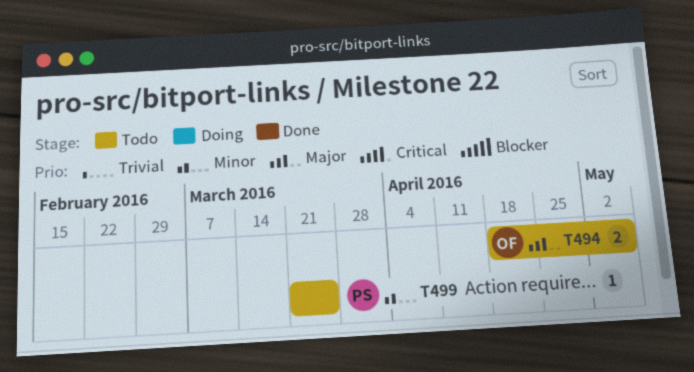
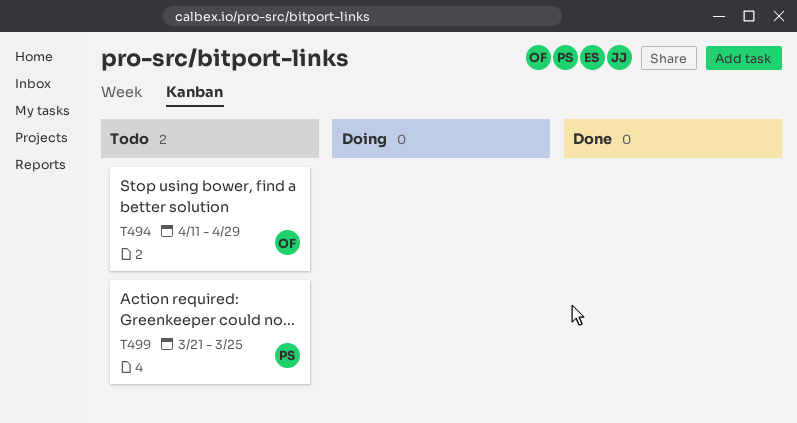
T494, start: Apr 18 -> Apr 11
T494, due: May 6 -> Apr 29

